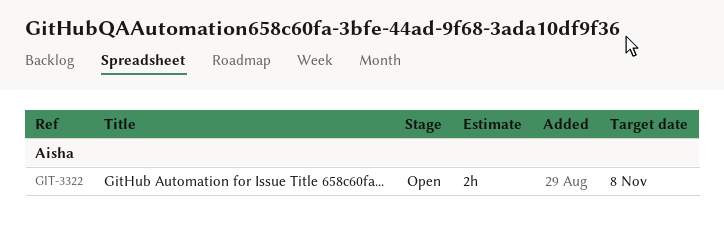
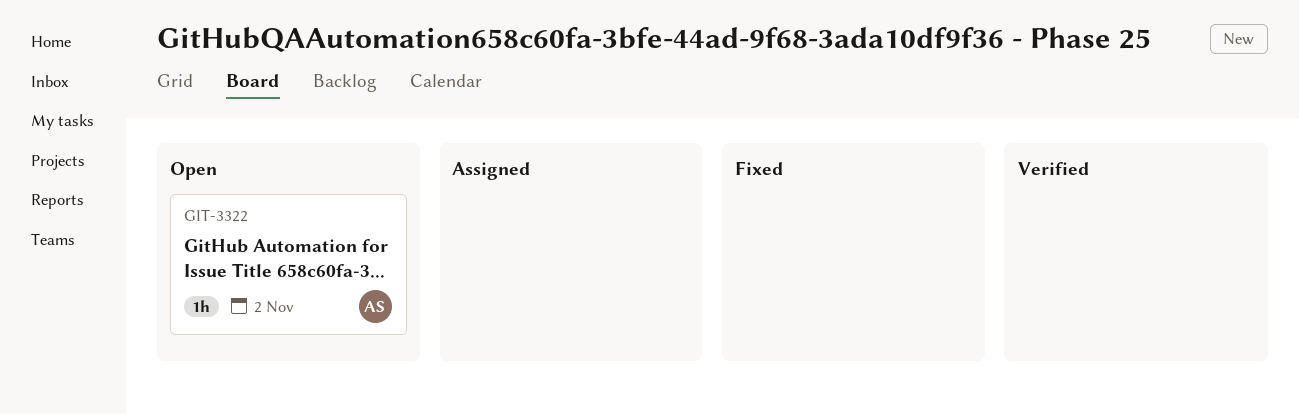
GIT-3322, estimate: 2h -> 1h
GIT-3322, due: Nov 8 -> Nov 2

